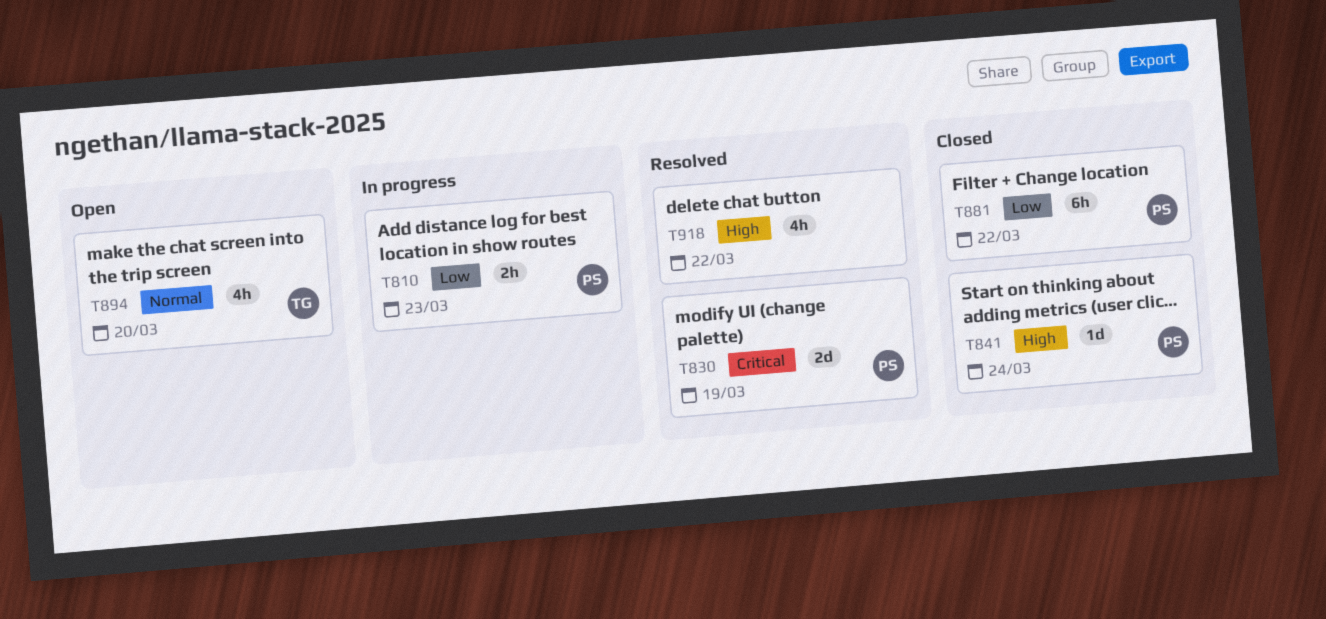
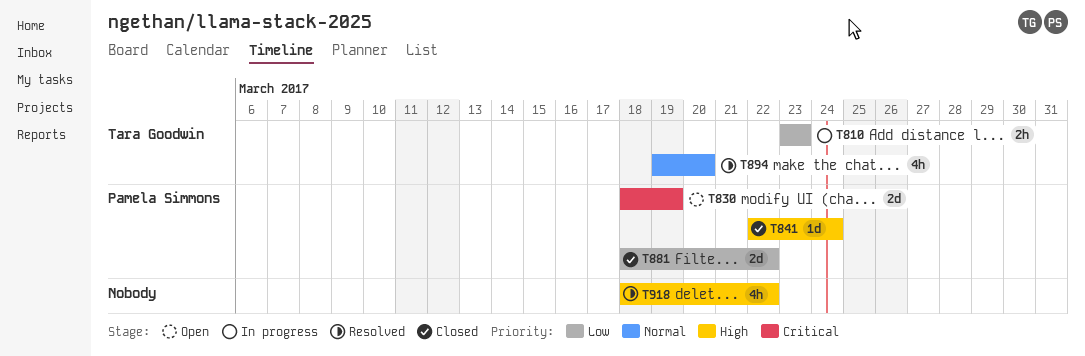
T810, owner: Pamela Simmons -> Tara Goodwin
T830, status: Resolved -> Open
T881, estimate: 6h -> 2d
T894, status: Open -> Resolved

